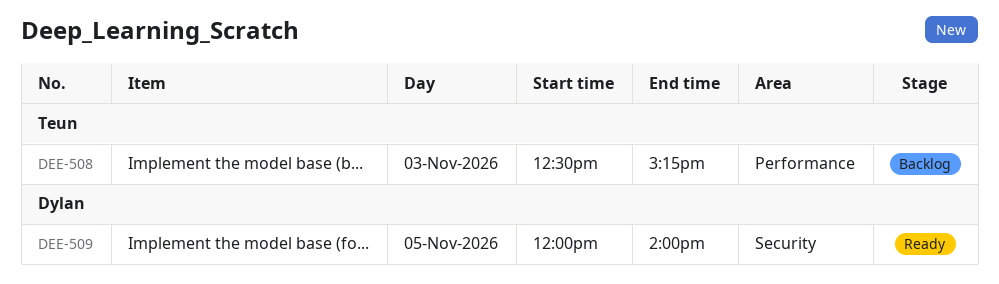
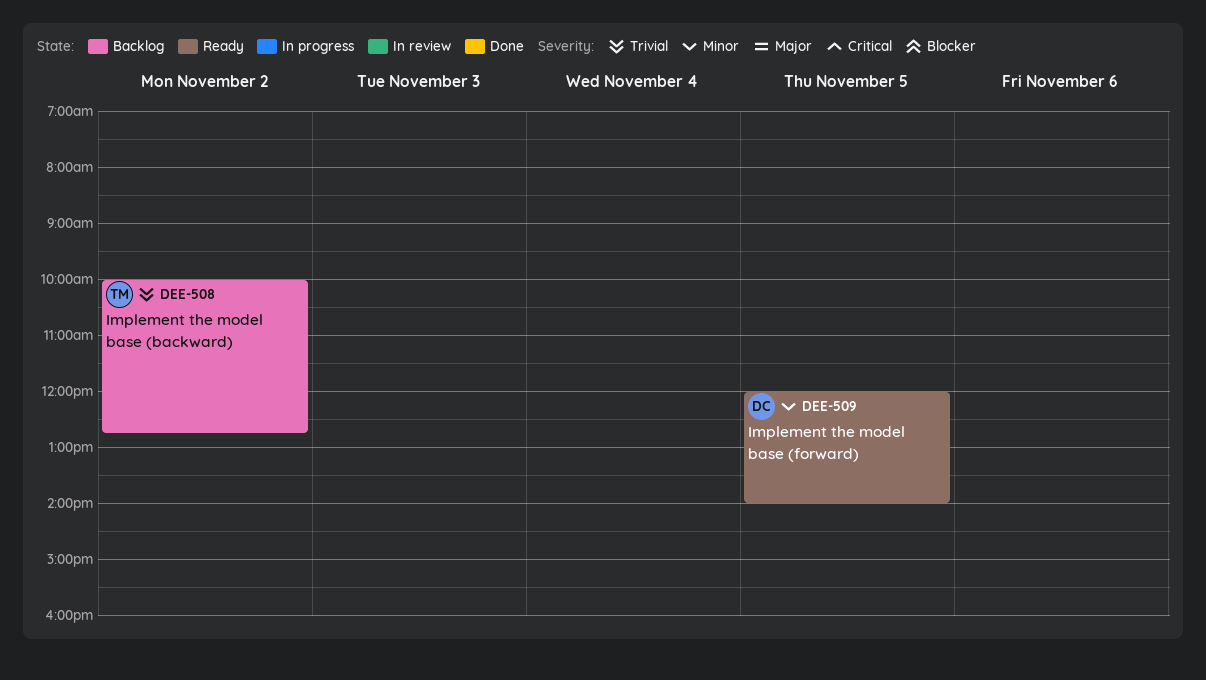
DEE-508, day: Nov 3 -> Nov 2
DEE-508, begins: 12:30 -> 10:00
DEE-508, ends: 15:15 -> 12:45

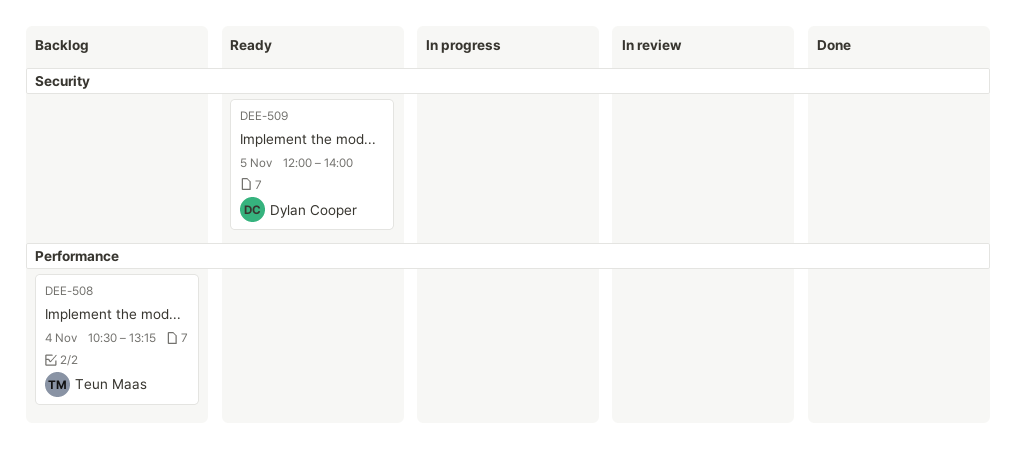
DEE-508, day: Nov 2 -> Nov 4
DEE-508, begins: 10:00 -> 10:30
DEE-508, ends: 12:45 -> 13:15

